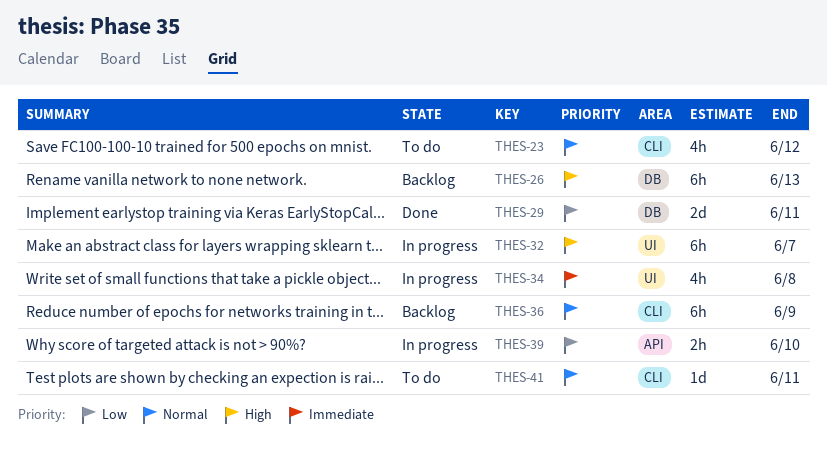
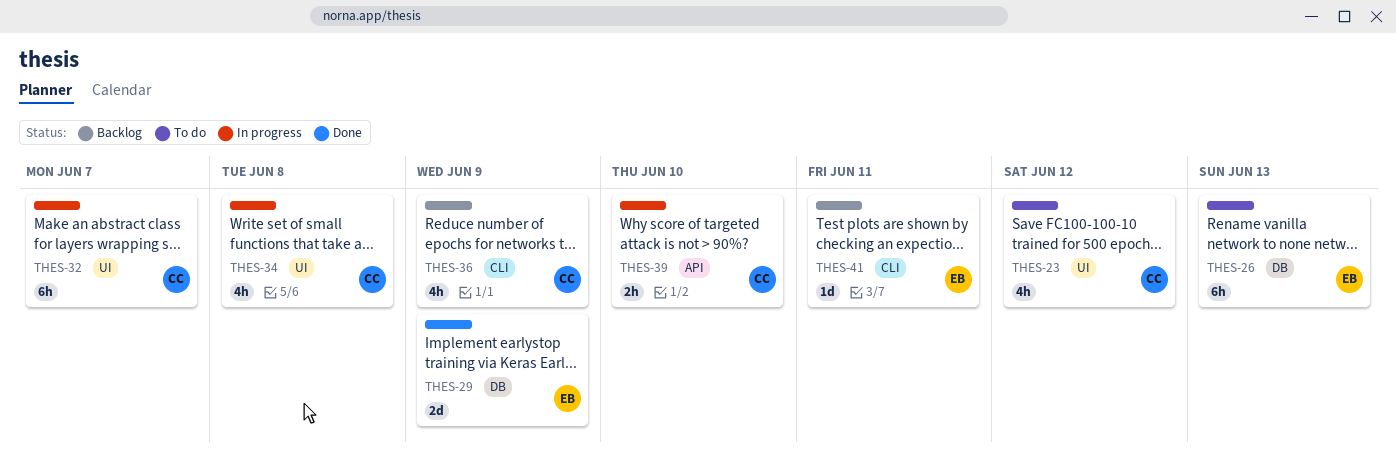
THES-23, label: CLI -> UI
THES-26, status: Backlog -> To do
THES-29, due: Jun 11 -> Jun 9
THES-36, estimate: 6h -> 4h
THES-41, status: To do -> Backlog

